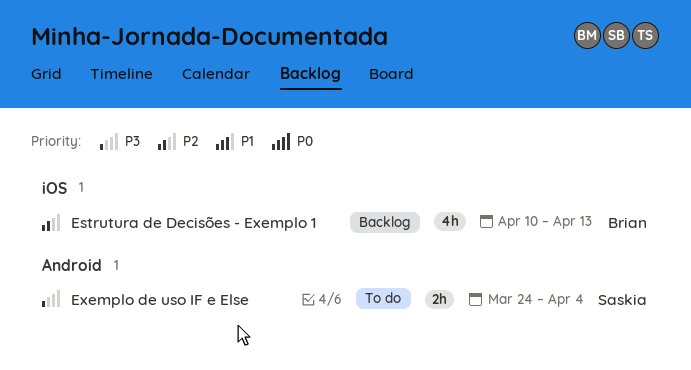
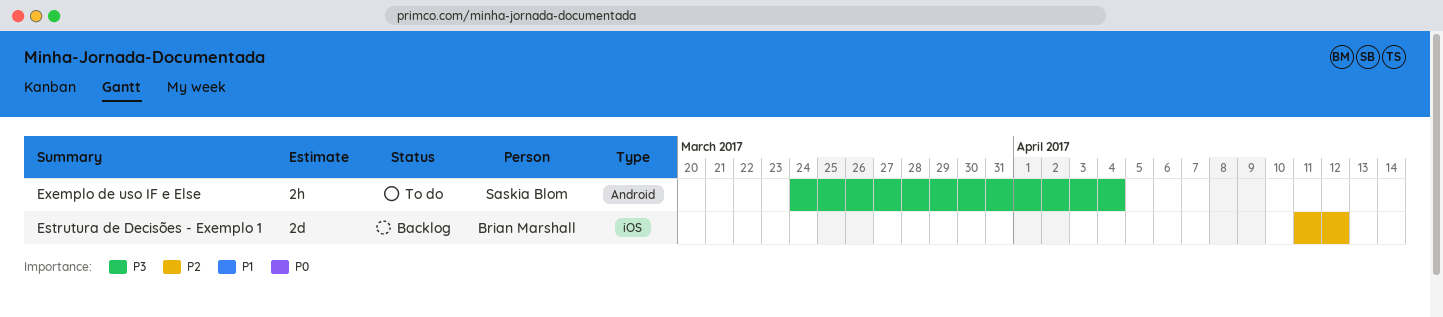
Estrutura de Decisões - Exemplo 1, estimate: 4h -> 2d
Estrutura de Decisões - Exemplo 1, start: Apr 10 -> Apr 11
Estrutura de Decisões - Exemplo 1, due: Apr 13 -> Apr 12

